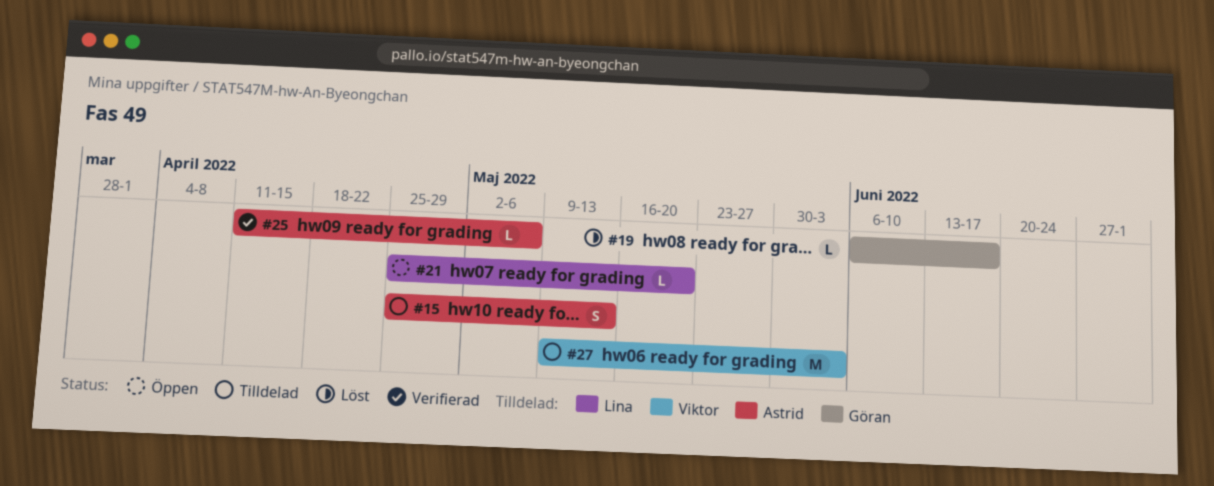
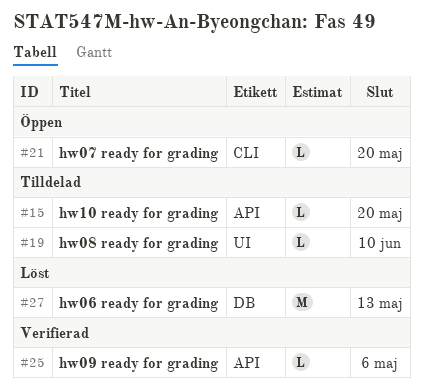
#15, estimate: S -> L
#15, due: May 13 -> May 20
#19, status: Löst -> Tilldelad
#19, due: Jun 17 -> Jun 10
#27, status: Tilldelad -> Löst
#27, due: Jun 3 -> May 13

